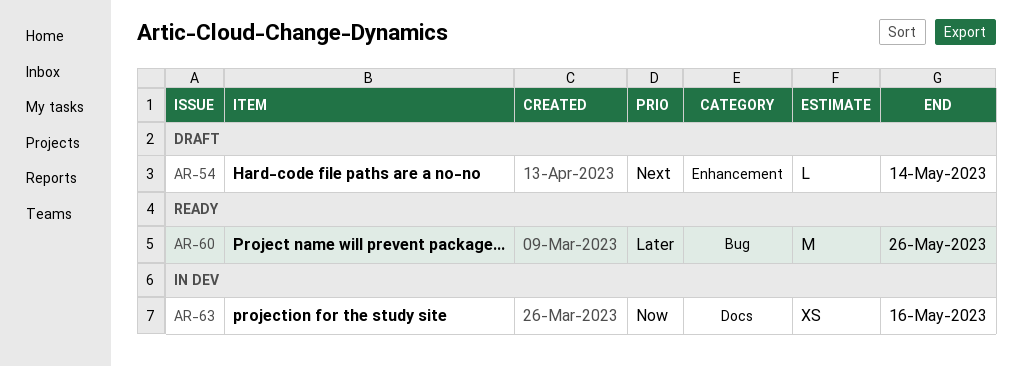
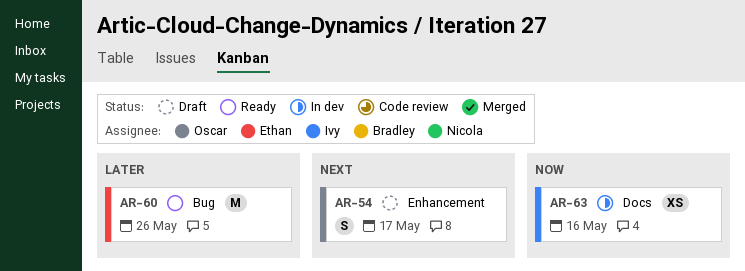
AR-54, estimate: L -> S
AR-54, due: May 14 -> May 17

